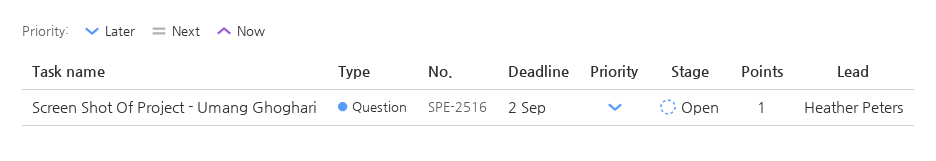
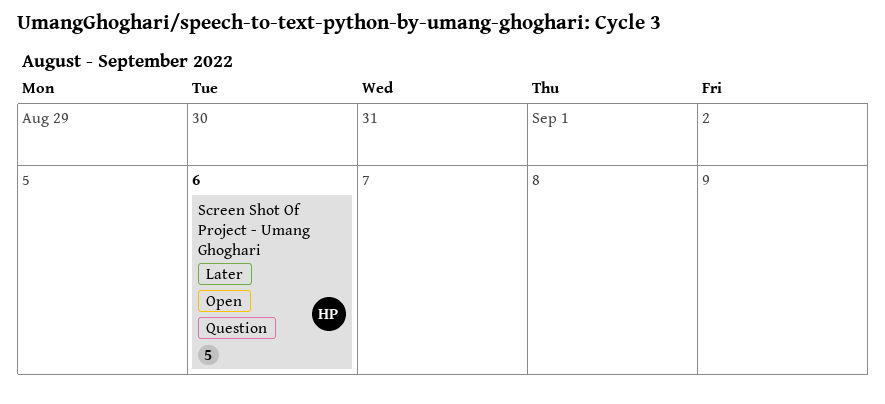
Screen Shot Of Project - Umang Ghoghari, estimate: 1 -> 5
Screen Shot Of Project - Umang Ghoghari, due: Sep 2 -> Sep 6

